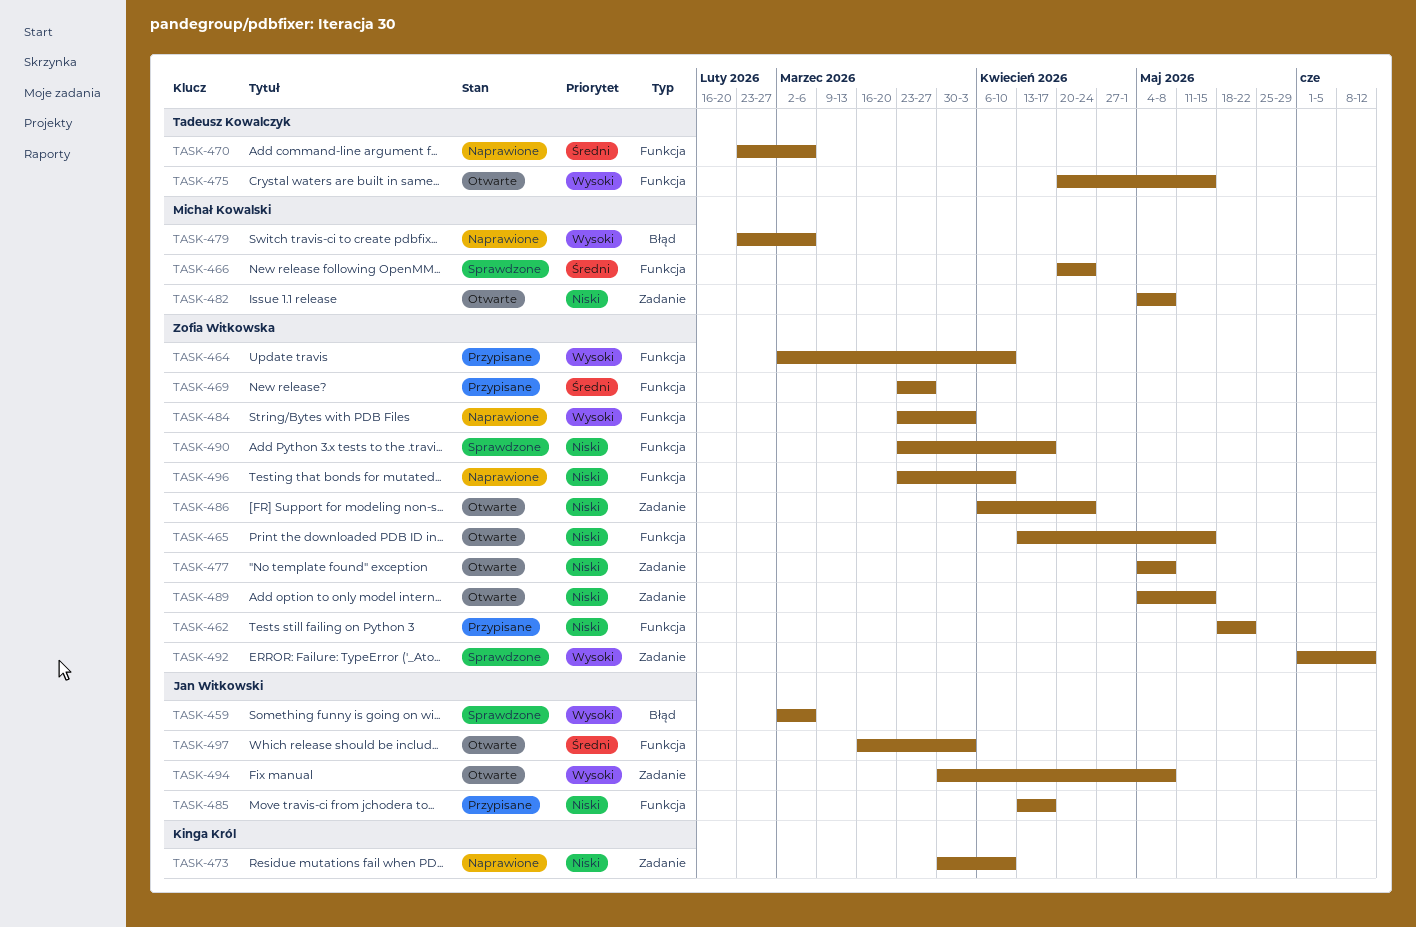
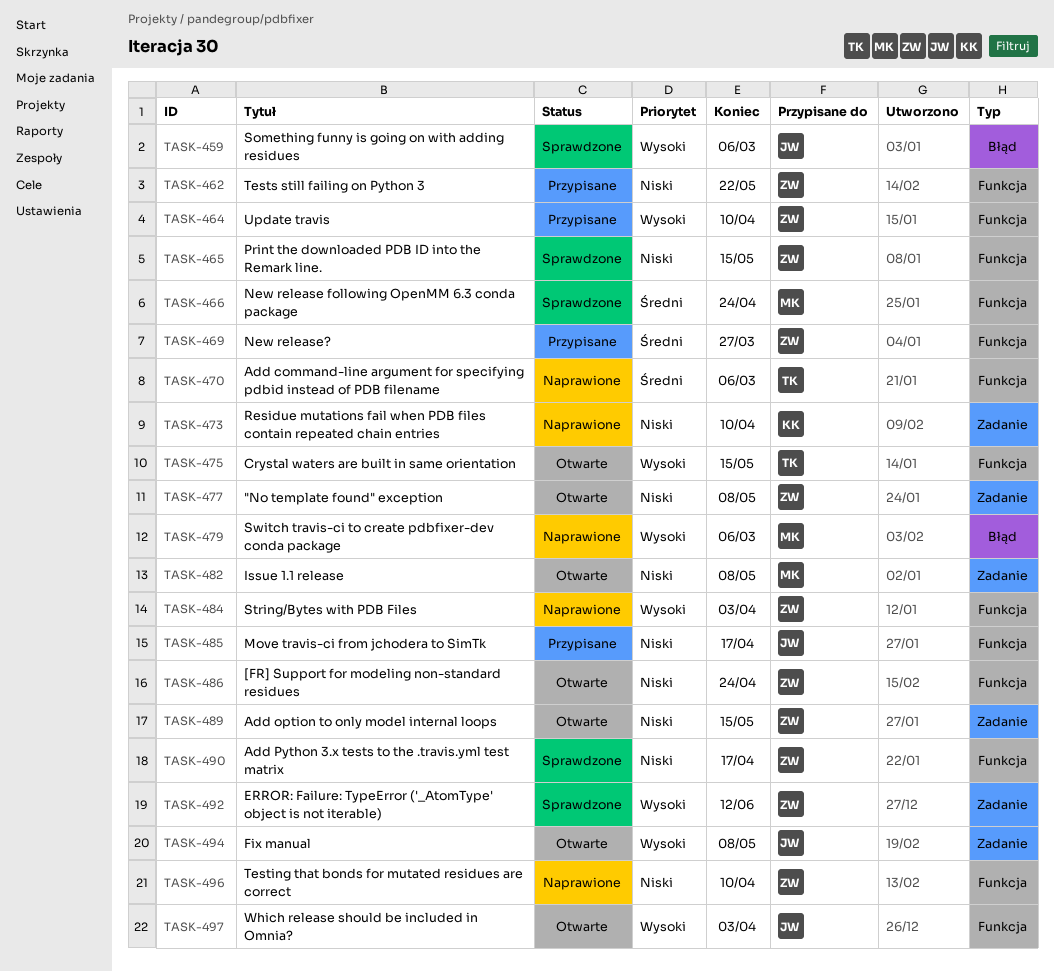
TASK-465, status: Otwarte -> Sprawdzone
TASK-486, label: Zadanie -> Funkcja
TASK-497, priority: Średni -> Wysoki

